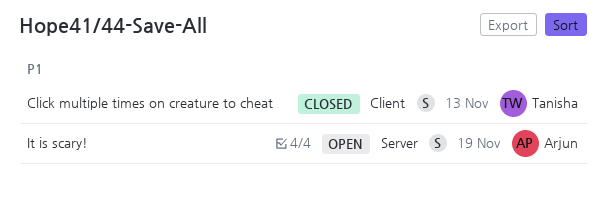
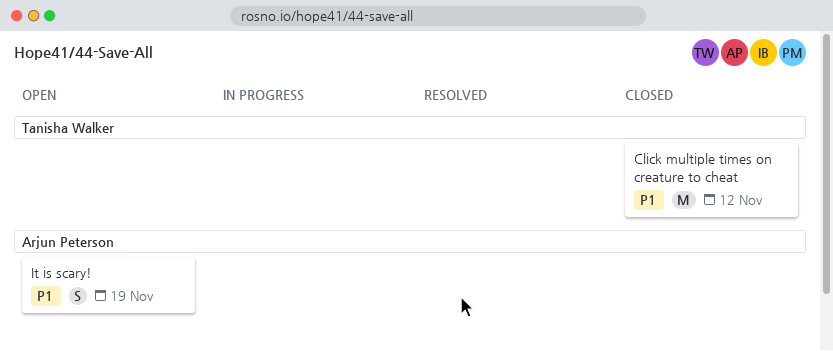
Click multiple times on creature to cheat, estimate: S -> M
Click multiple times on creature to cheat, due: Nov 13 -> Nov 12

